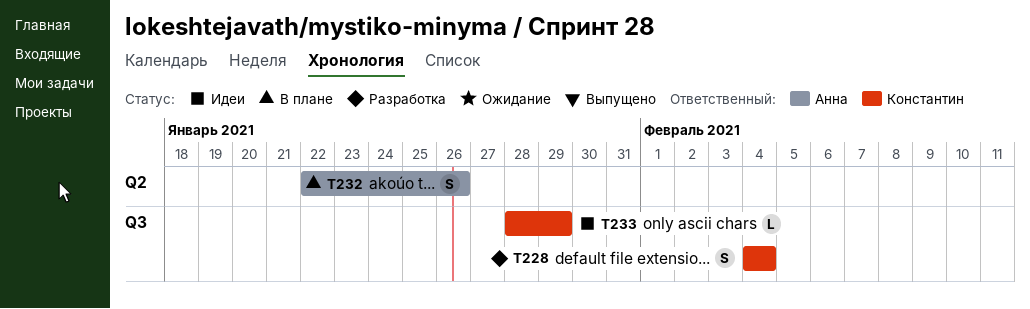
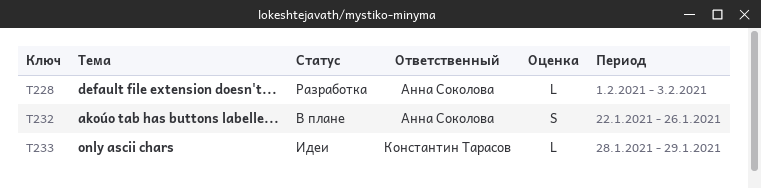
T228, owner: Константин Тарасов -> Анна Соколова
T228, estimate: S -> L
T228, start: Feb 4 -> Feb 1
T228, due: Feb 4 -> Feb 3

